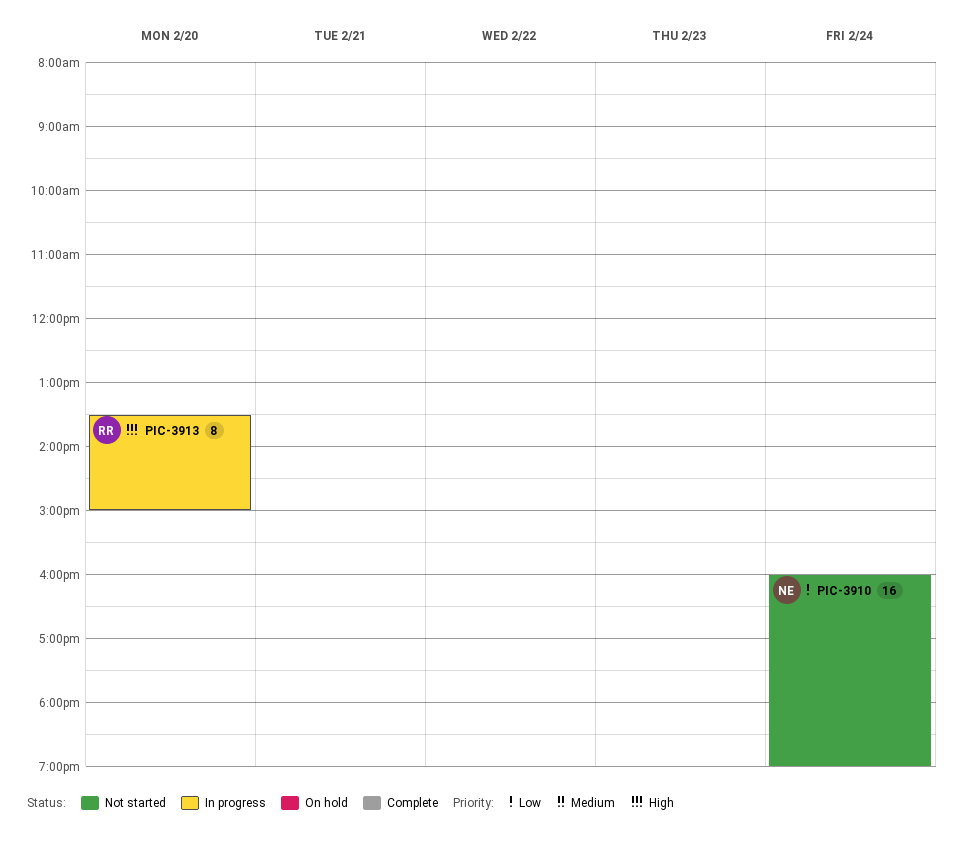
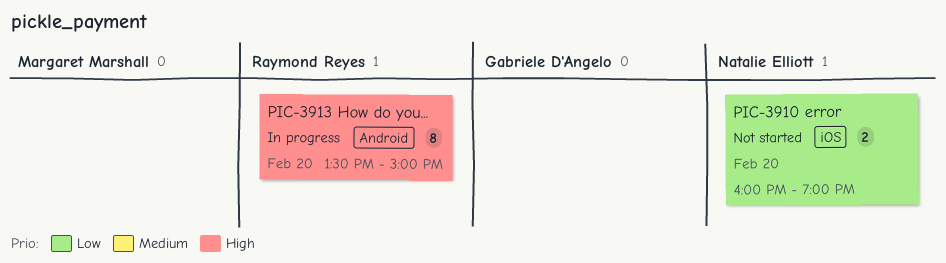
PIC-3910, estimate: 16 -> 2
PIC-3910, day: Feb 24 -> Feb 20

